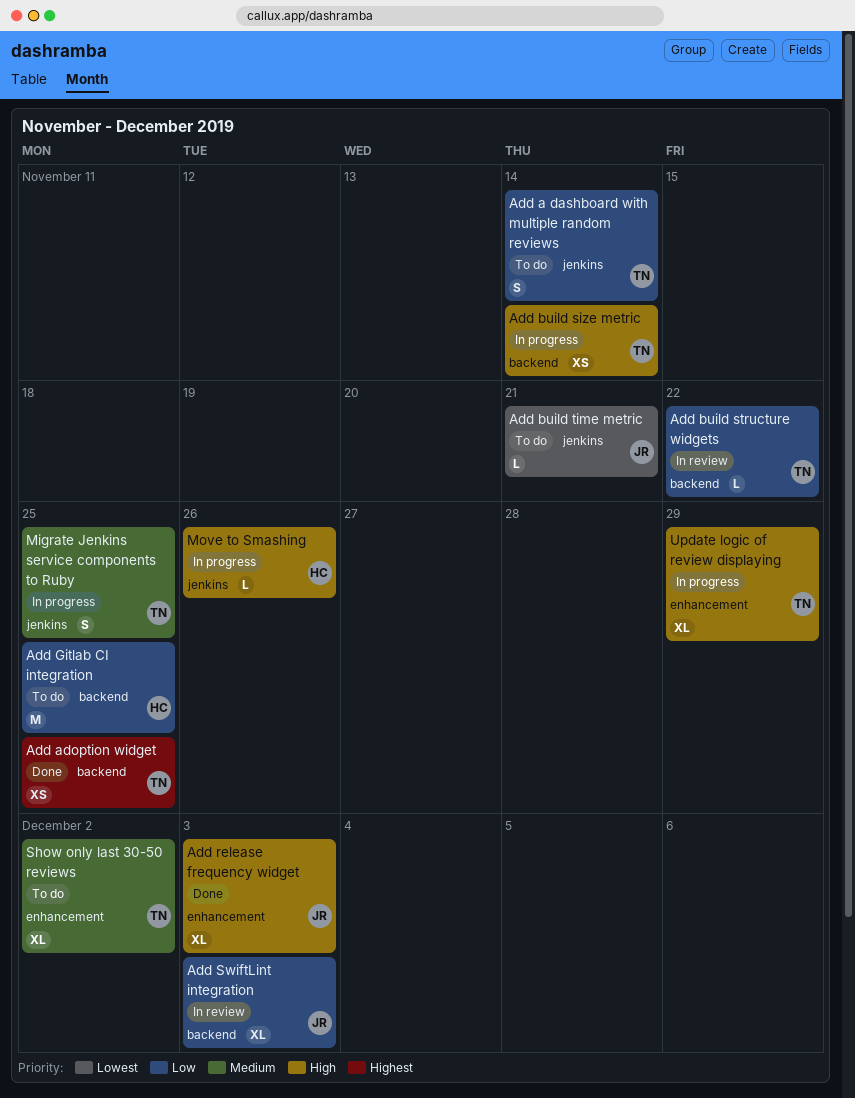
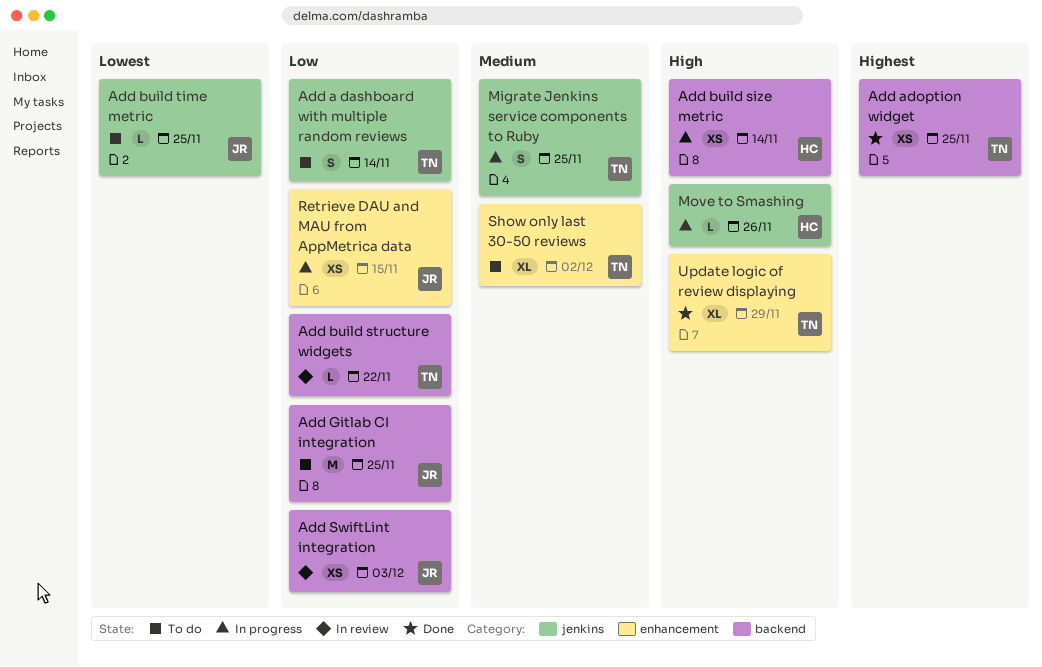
Add build size metric, owner: TN -> HC
Add build time metric, due: Nov 21 -> Nov 25
Add Gitlab CI integration, owner: HC -> JR
Add release frequency widget: present -> none
Add SwiftLint integration, estimate: XL -> XS
Retrieve DAU and MAU from AppMetrica data: none -> present
Update logic of review displaying, status: In progress -> Done

